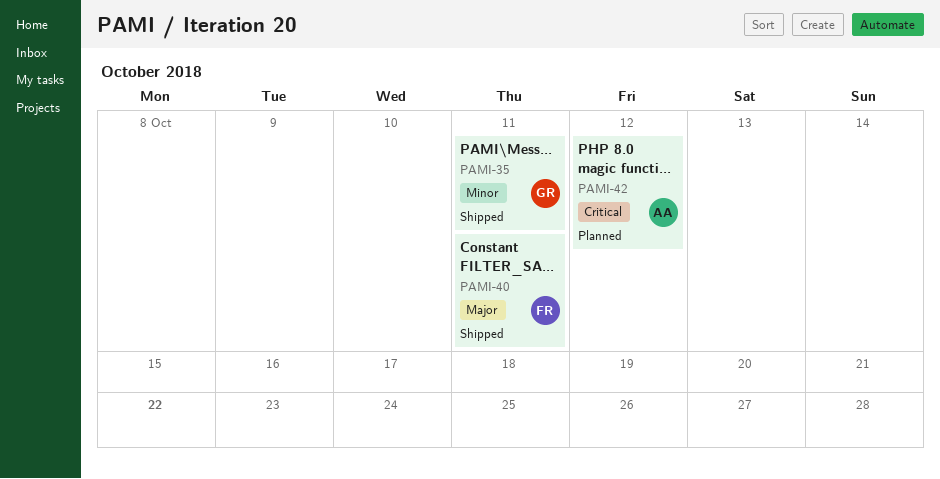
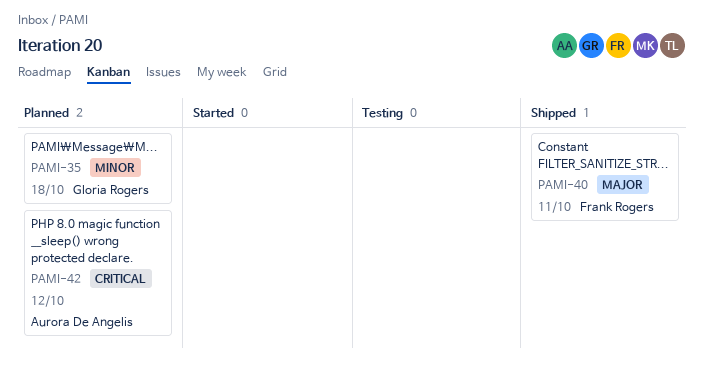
PAMI-35, status: Shipped -> Planned
PAMI-35, due: Oct 11 -> Oct 18

